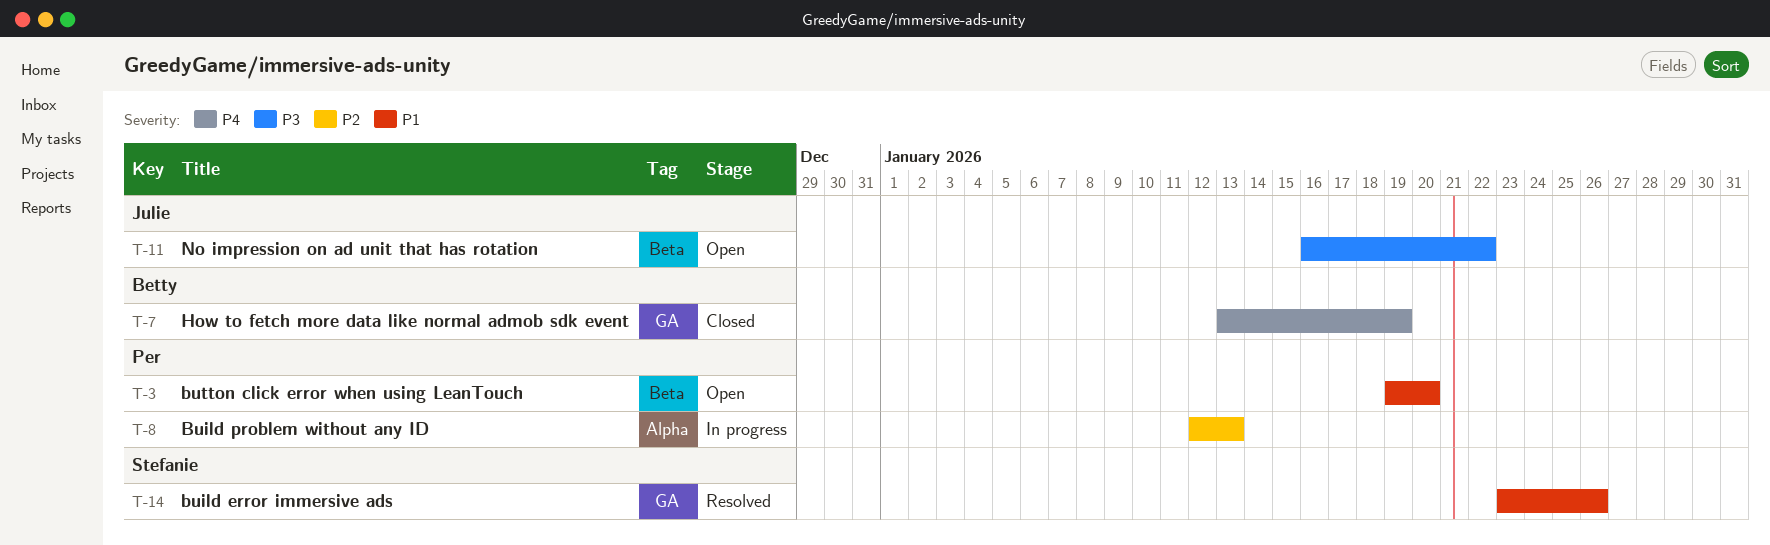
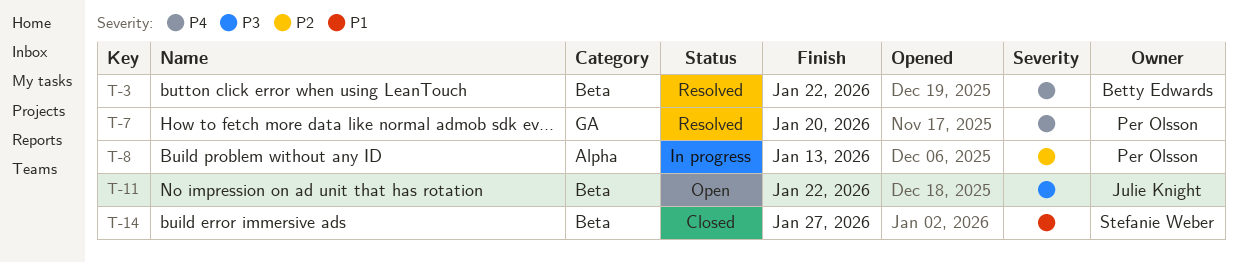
T-3, status: Open -> Resolved
T-3, owner: Per Olsson -> Betty Edwards
T-3, priority: P1 -> P4
T-3, due: Jan 20 -> Jan 22
T-7, status: Closed -> Resolved
T-7, owner: Betty Edwards -> Per Olsson
T-7, due: Jan 19 -> Jan 20
T-14, status: Resolved -> Closed
T-14, label: GA -> Beta
T-14, due: Jan 26 -> Jan 27

